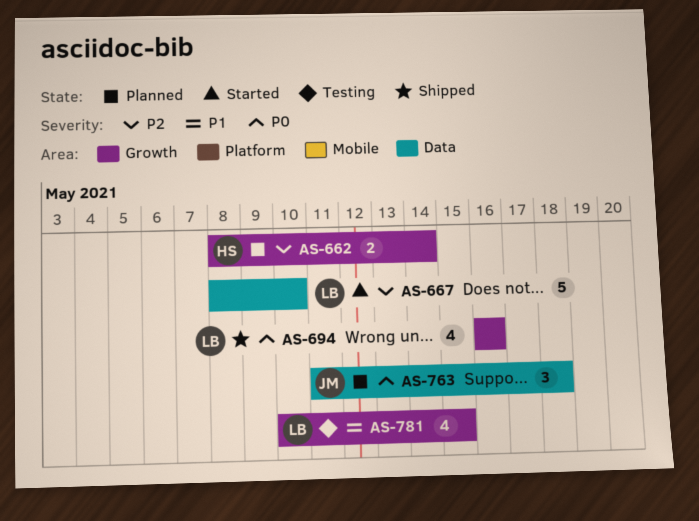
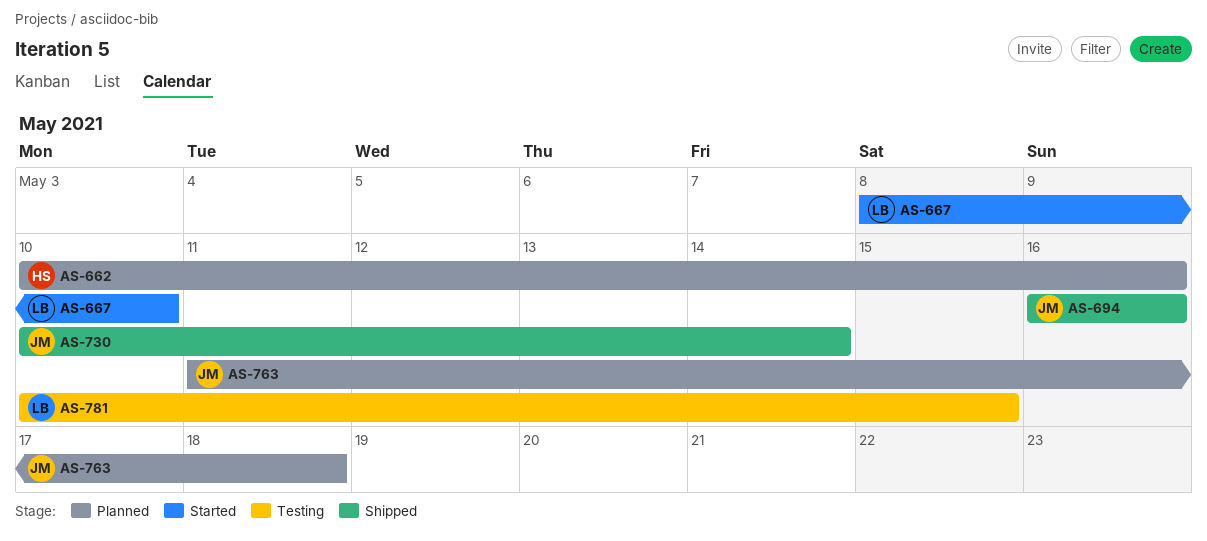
AS-662, start: May 8 -> May 10
AS-662, due: May 14 -> May 16
AS-694, owner: LB -> JM
AS-730: none -> present

